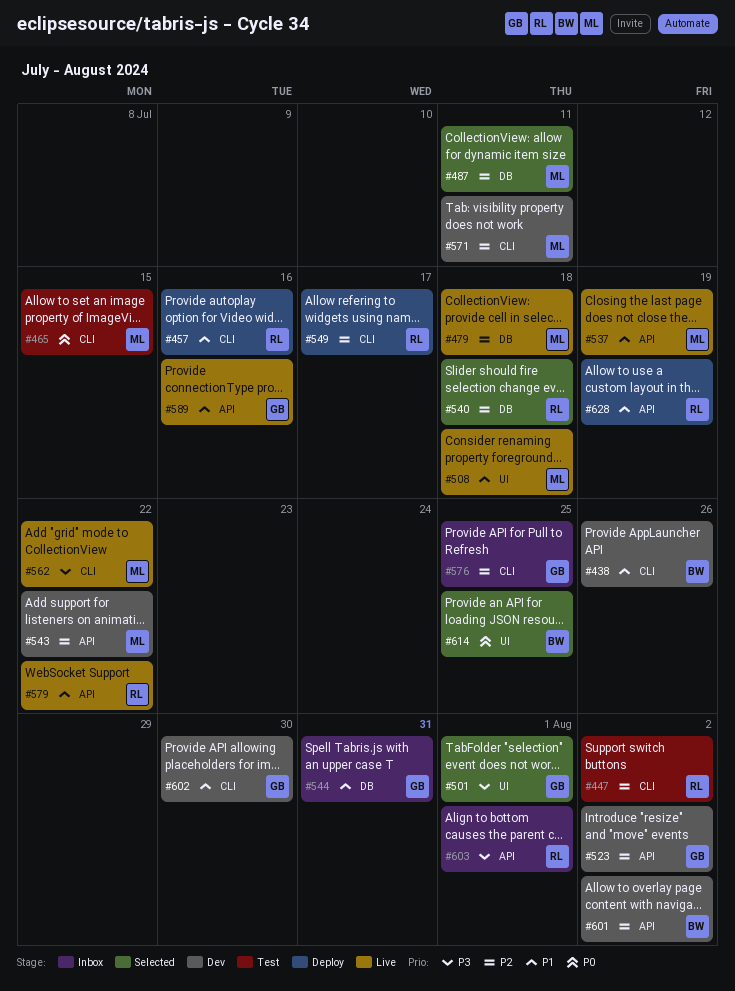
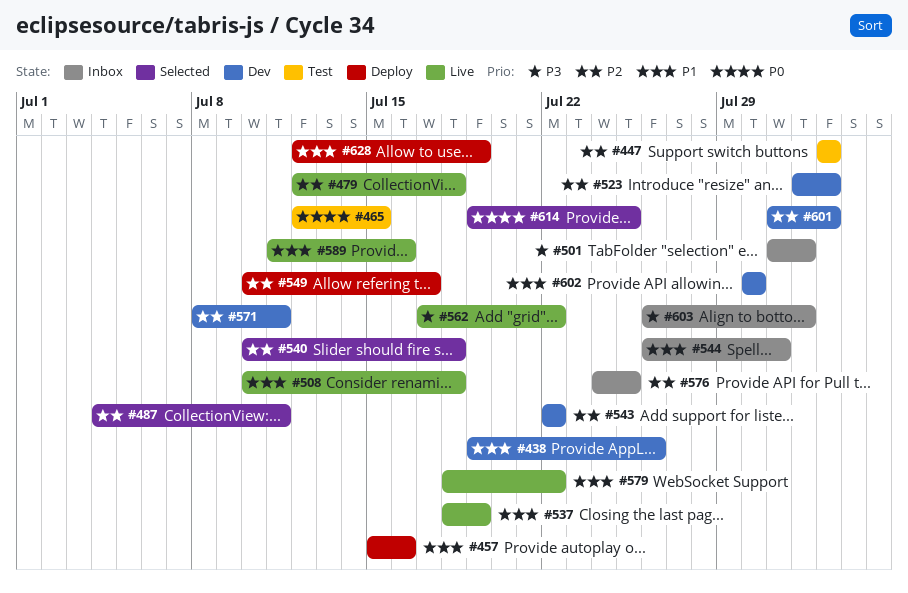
#501, status: Selected -> Inbox

